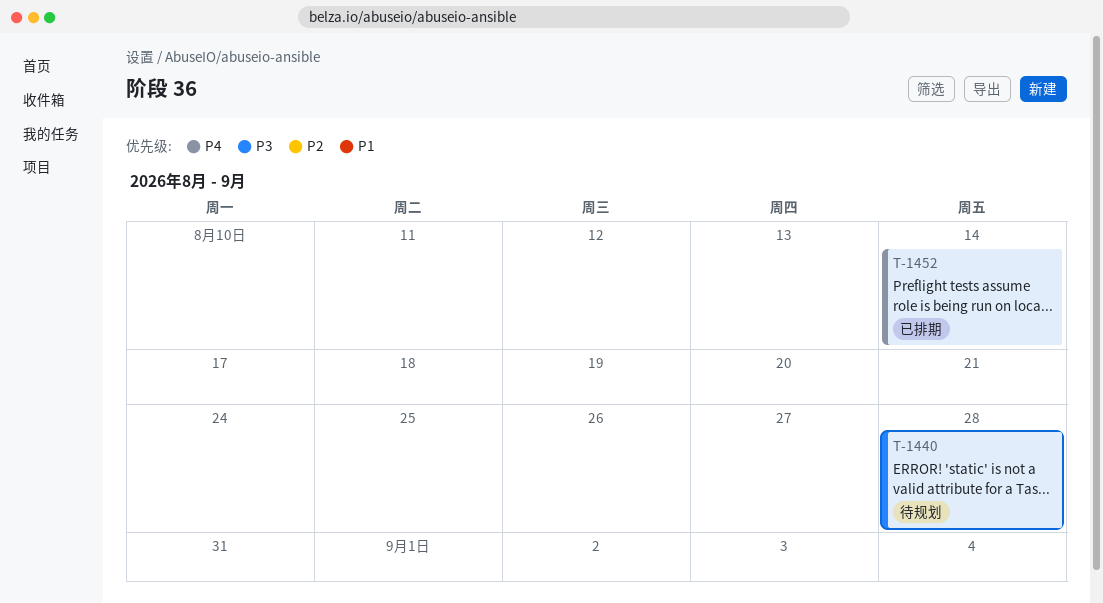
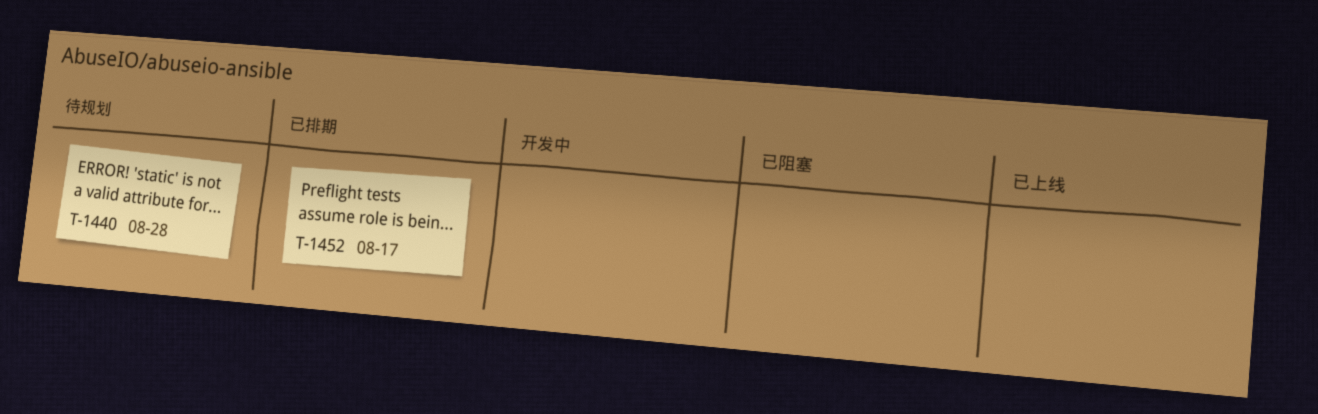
T-1452, due: Aug 14 -> Aug 17

